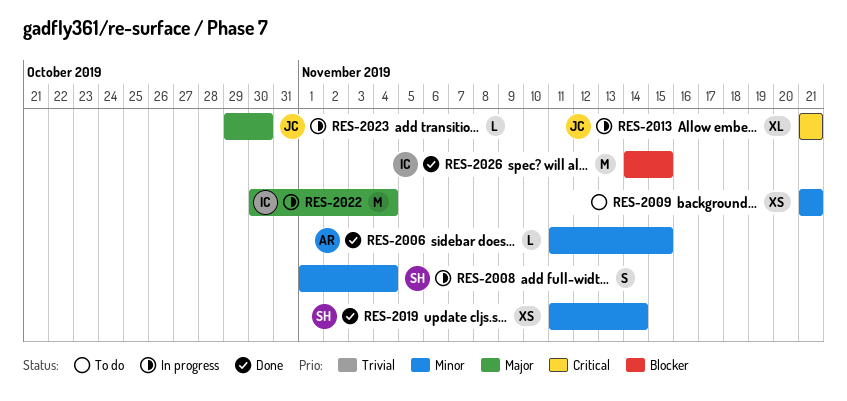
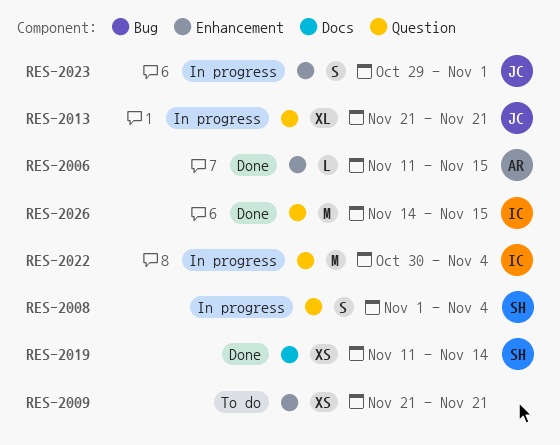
RES-2023, estimate: L -> S
RES-2023, due: Oct 30 -> Nov 1

